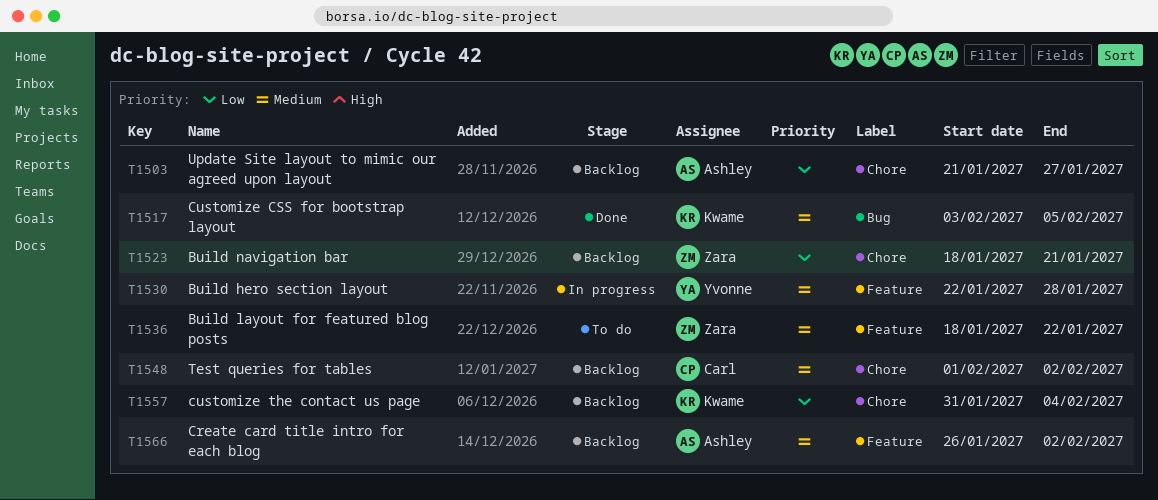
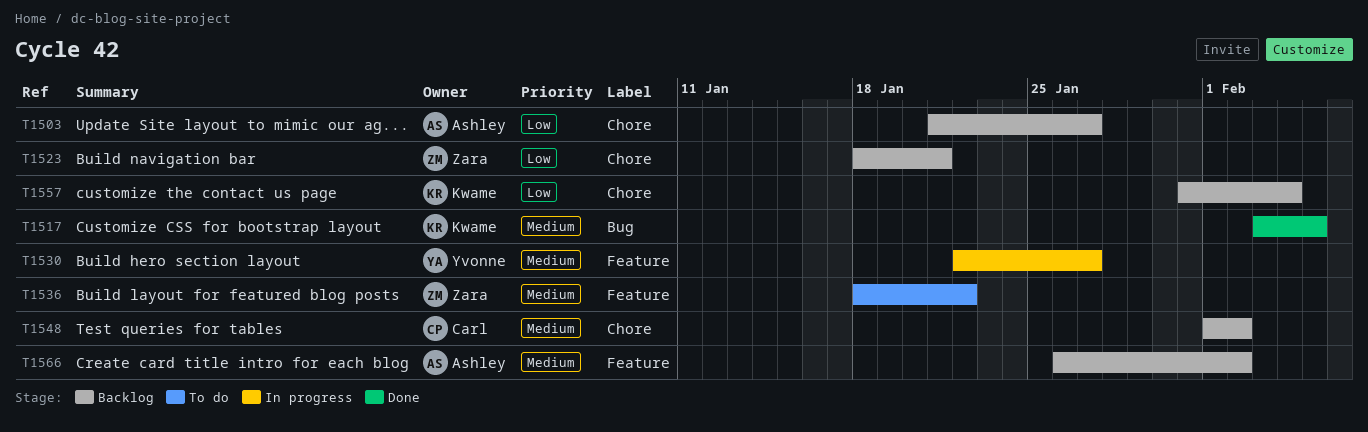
T1530, due: Jan 28 -> Jan 27

